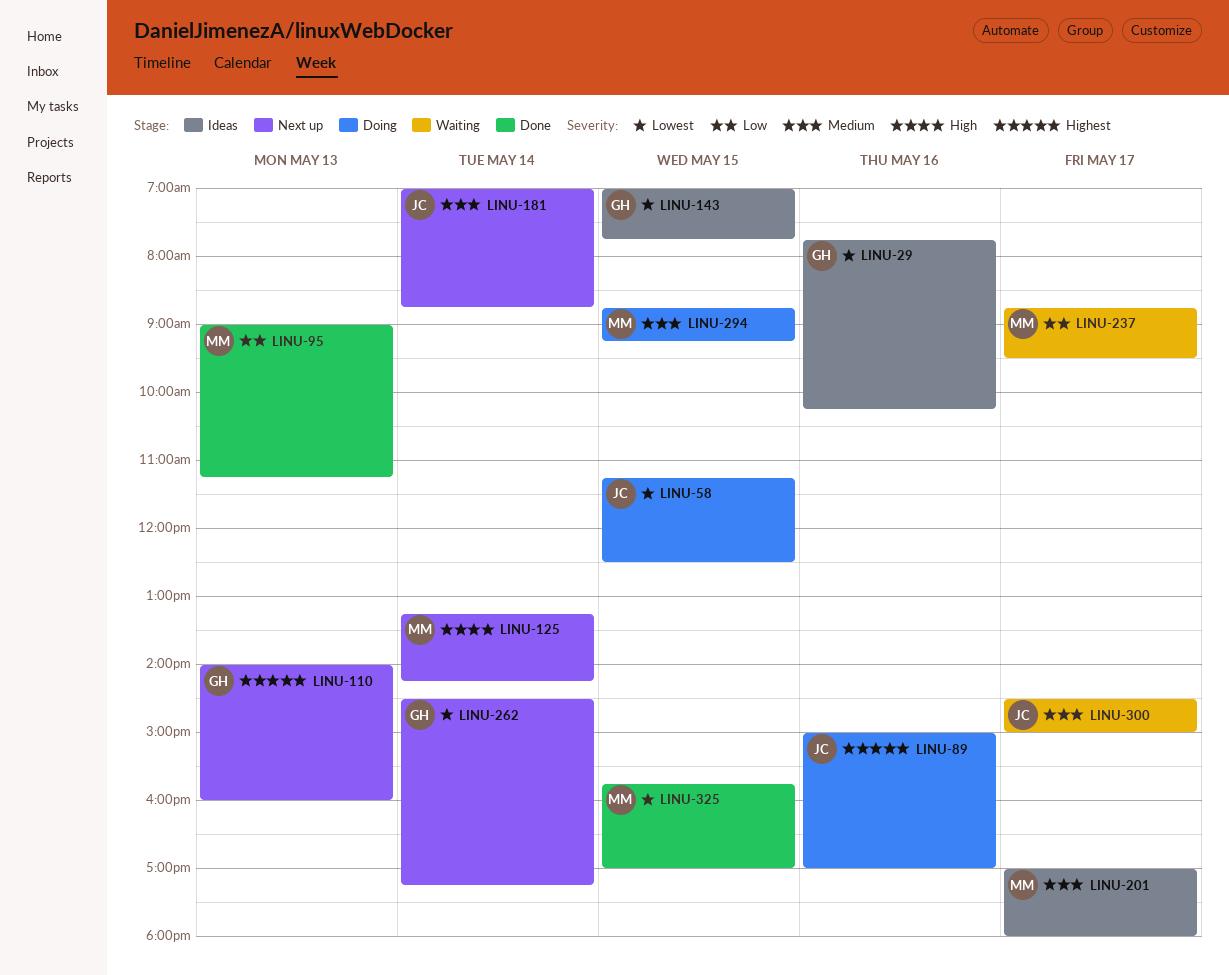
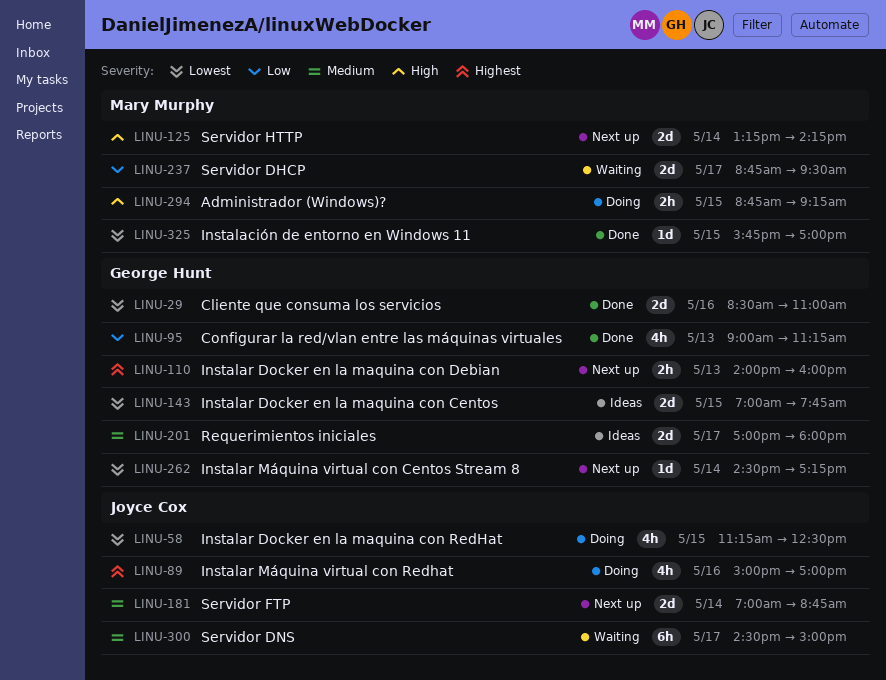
LINU-29, status: Ideas -> Done
LINU-29, begins: 07:45 -> 08:30
LINU-29, ends: 10:15 -> 11:00
LINU-95, owner: Mary Murphy -> George Hunt
LINU-201, owner: Mary Murphy -> George Hunt
LINU-294, priority: Medium -> High

